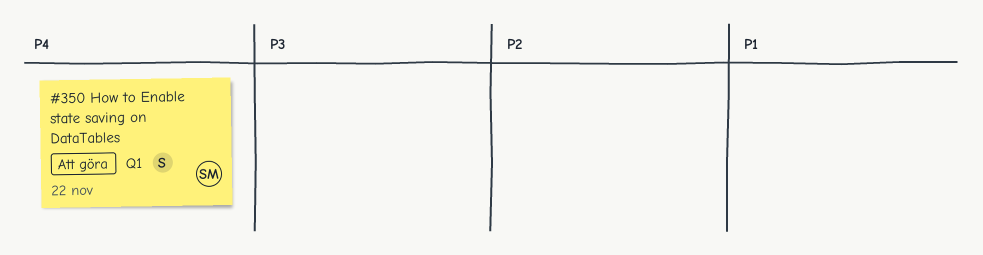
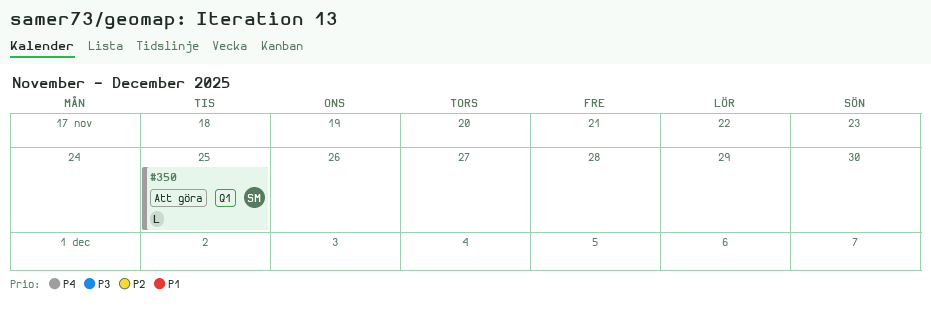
#350, estimate: S -> L
#350, due: Nov 22 -> Nov 25

